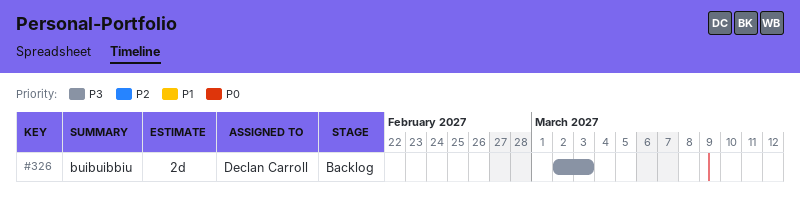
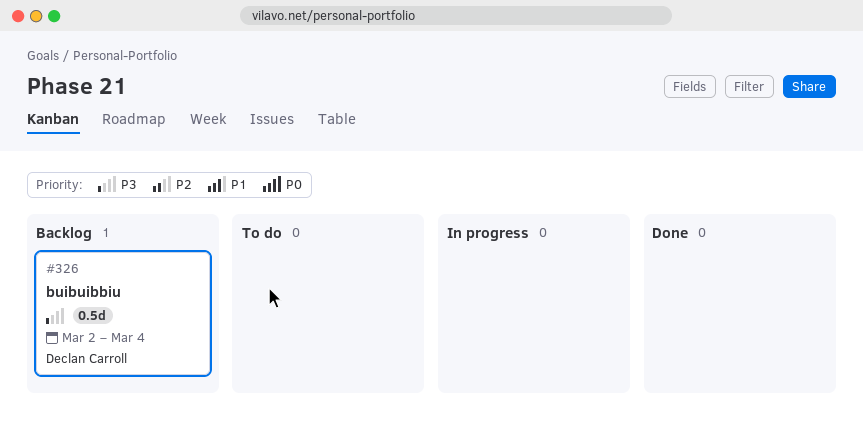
#326, estimate: 2d -> 0.5d
#326, due: Mar 3 -> Mar 4

